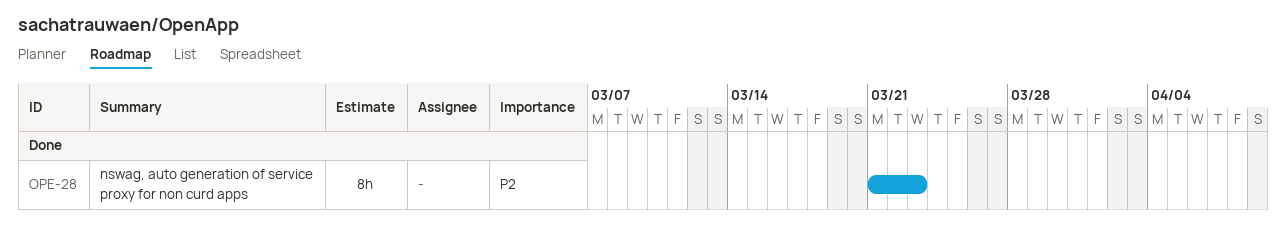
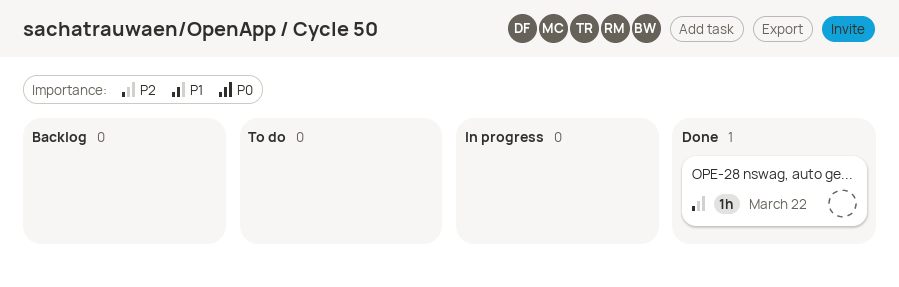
OPE-28, estimate: 8h -> 1h
OPE-28, due: Mar 23 -> Mar 22

